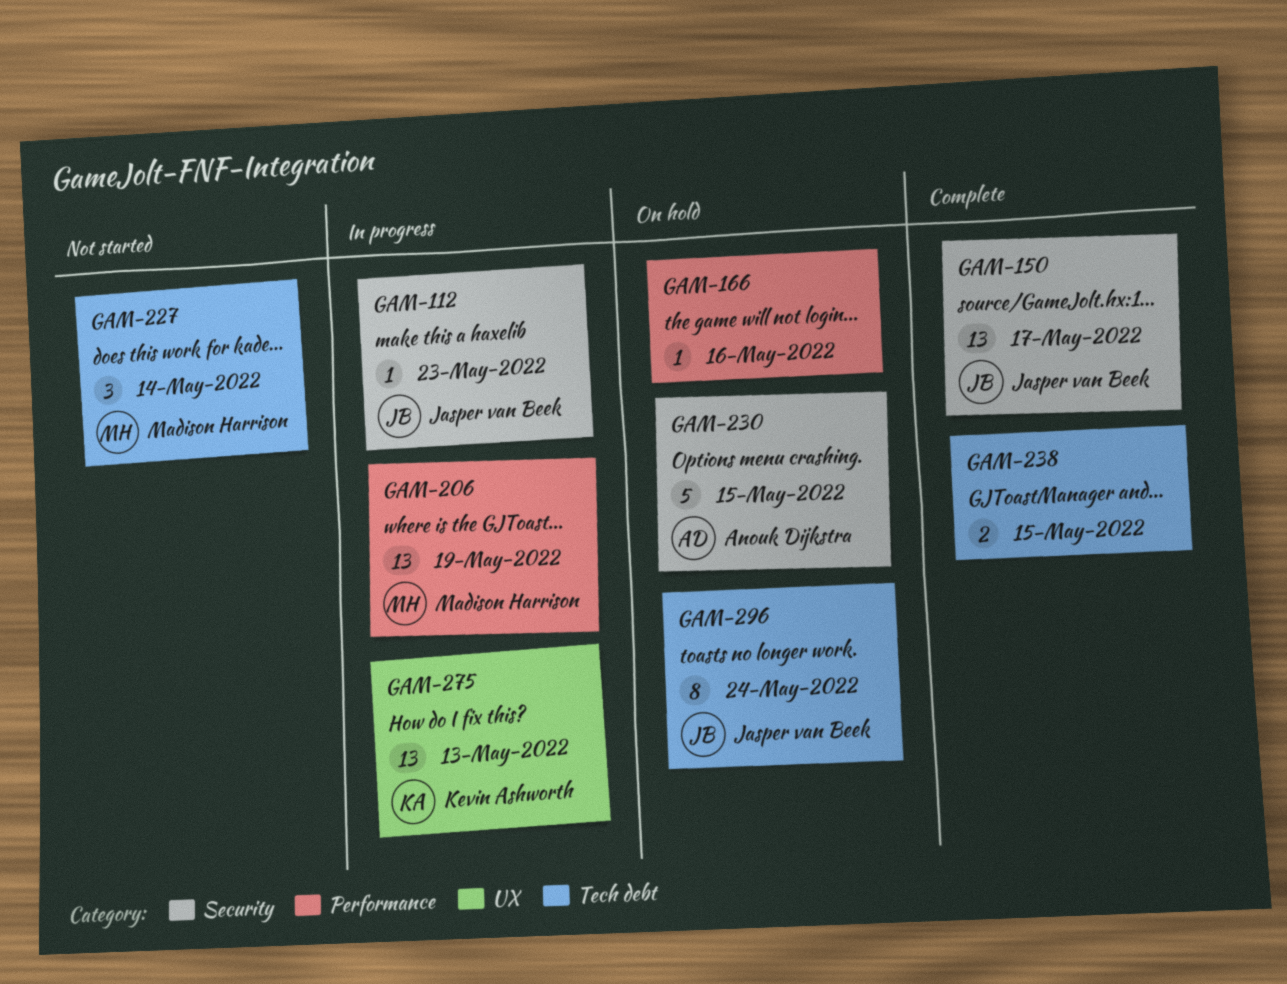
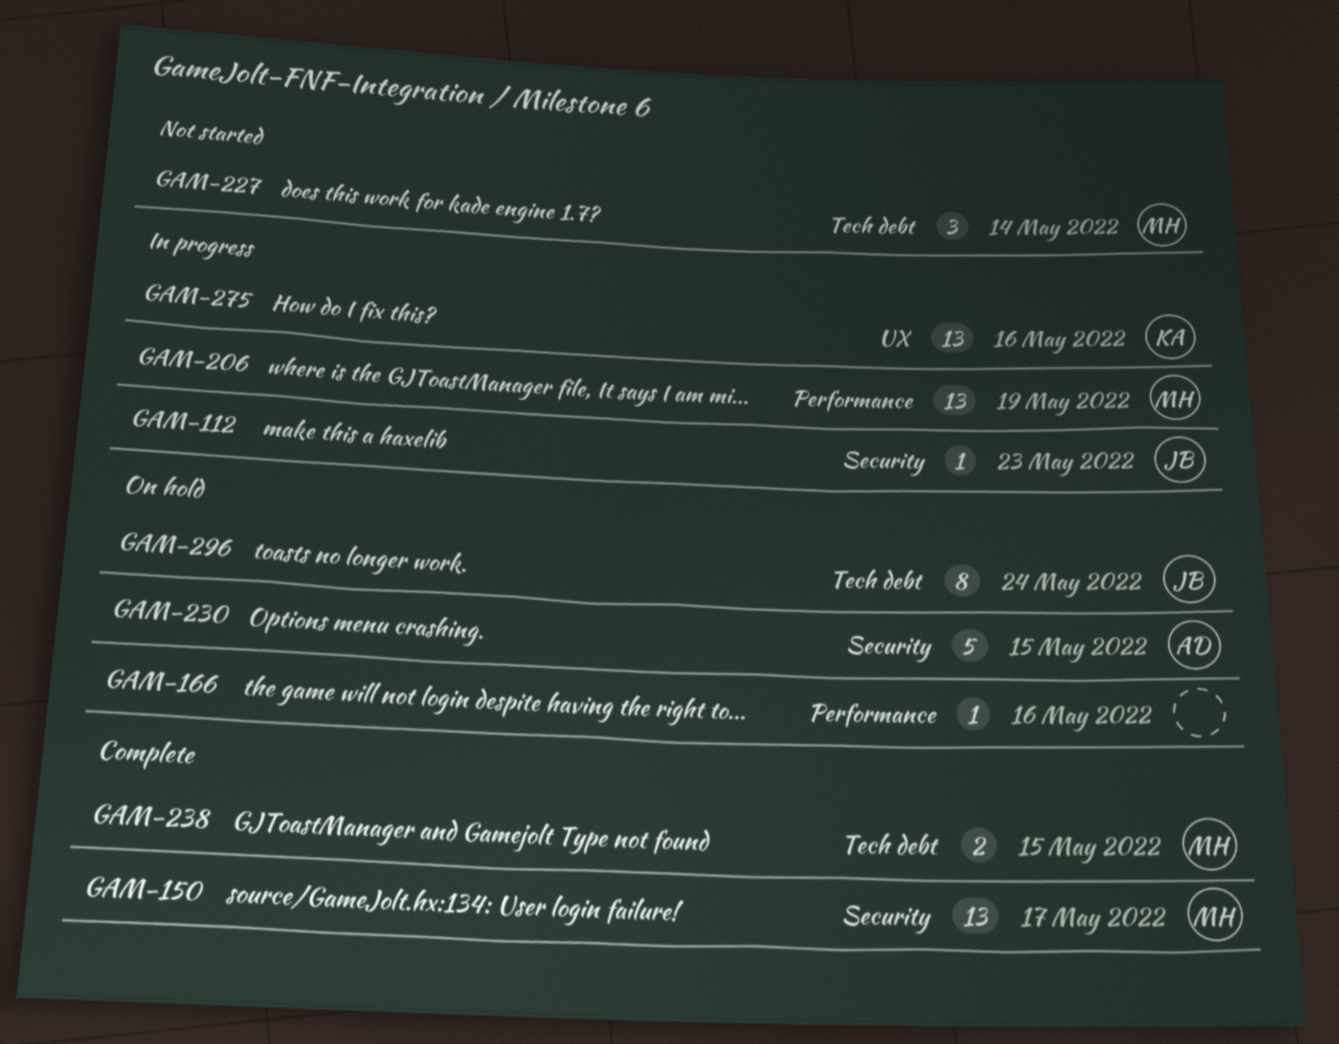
GAM-150, owner: Jasper van Beek -> Madison Harrison
GAM-238, owner: none -> Madison Harrison
GAM-275, due: May 13 -> May 16

